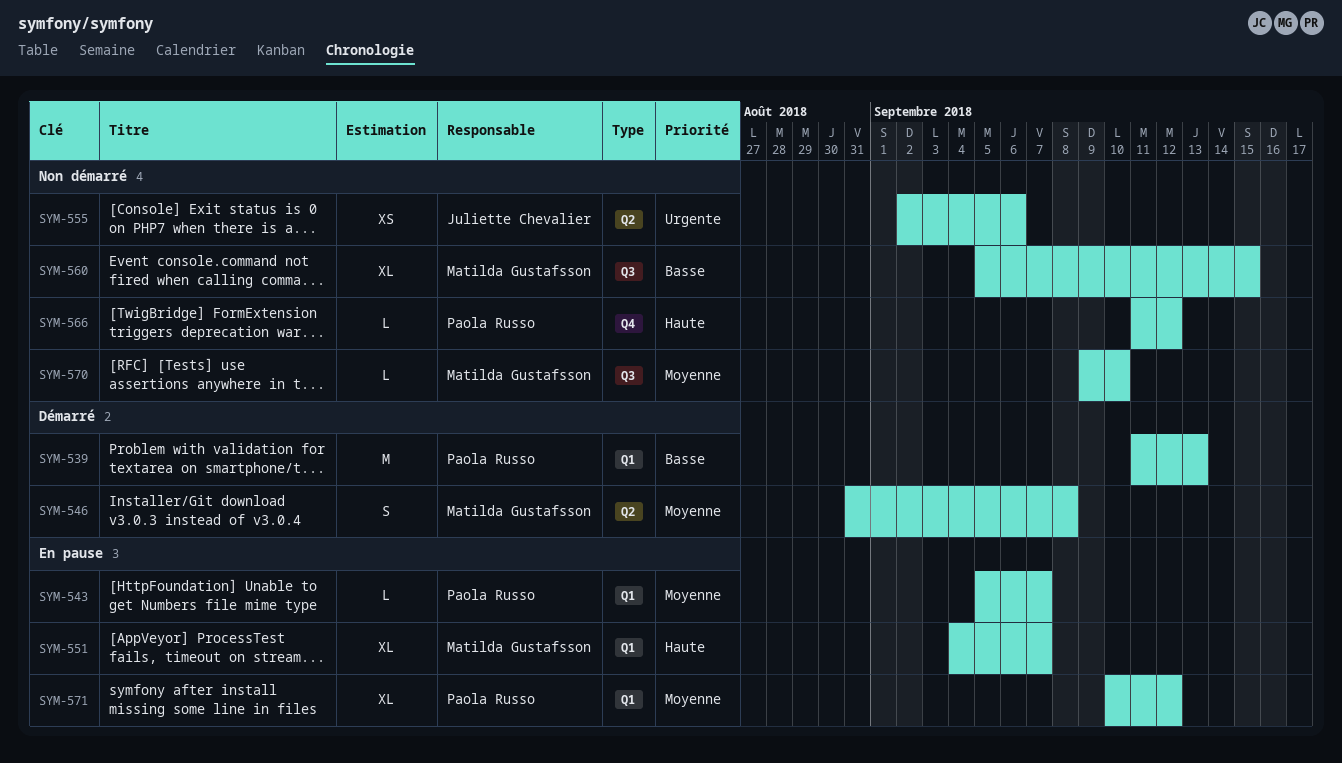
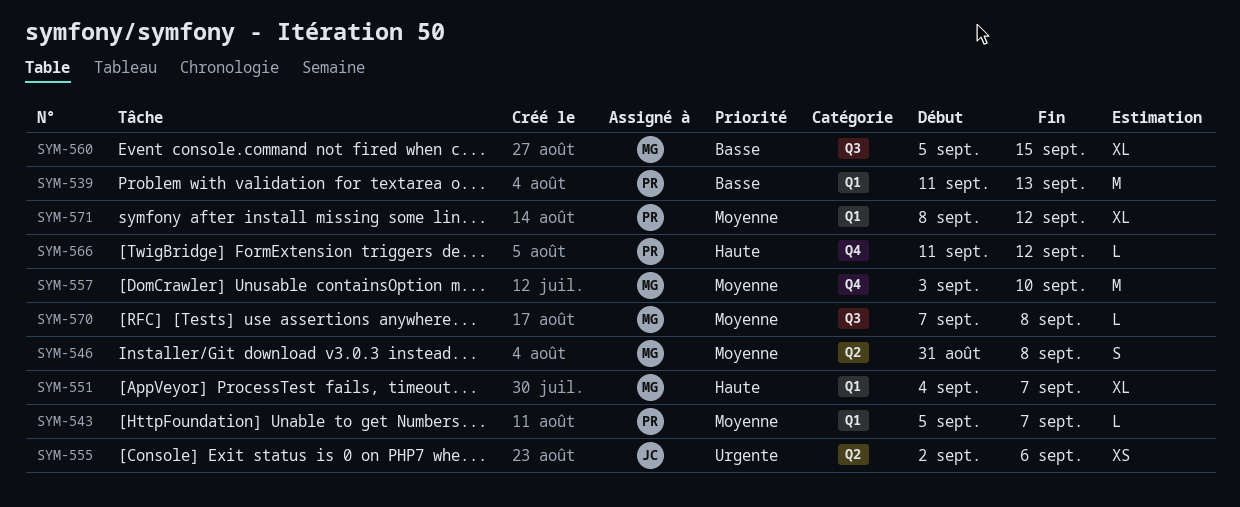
SYM-557: none -> present
SYM-570, start: Sep 9 -> Sep 7
SYM-570, due: Sep 10 -> Sep 8
SYM-571, start: Sep 10 -> Sep 8

